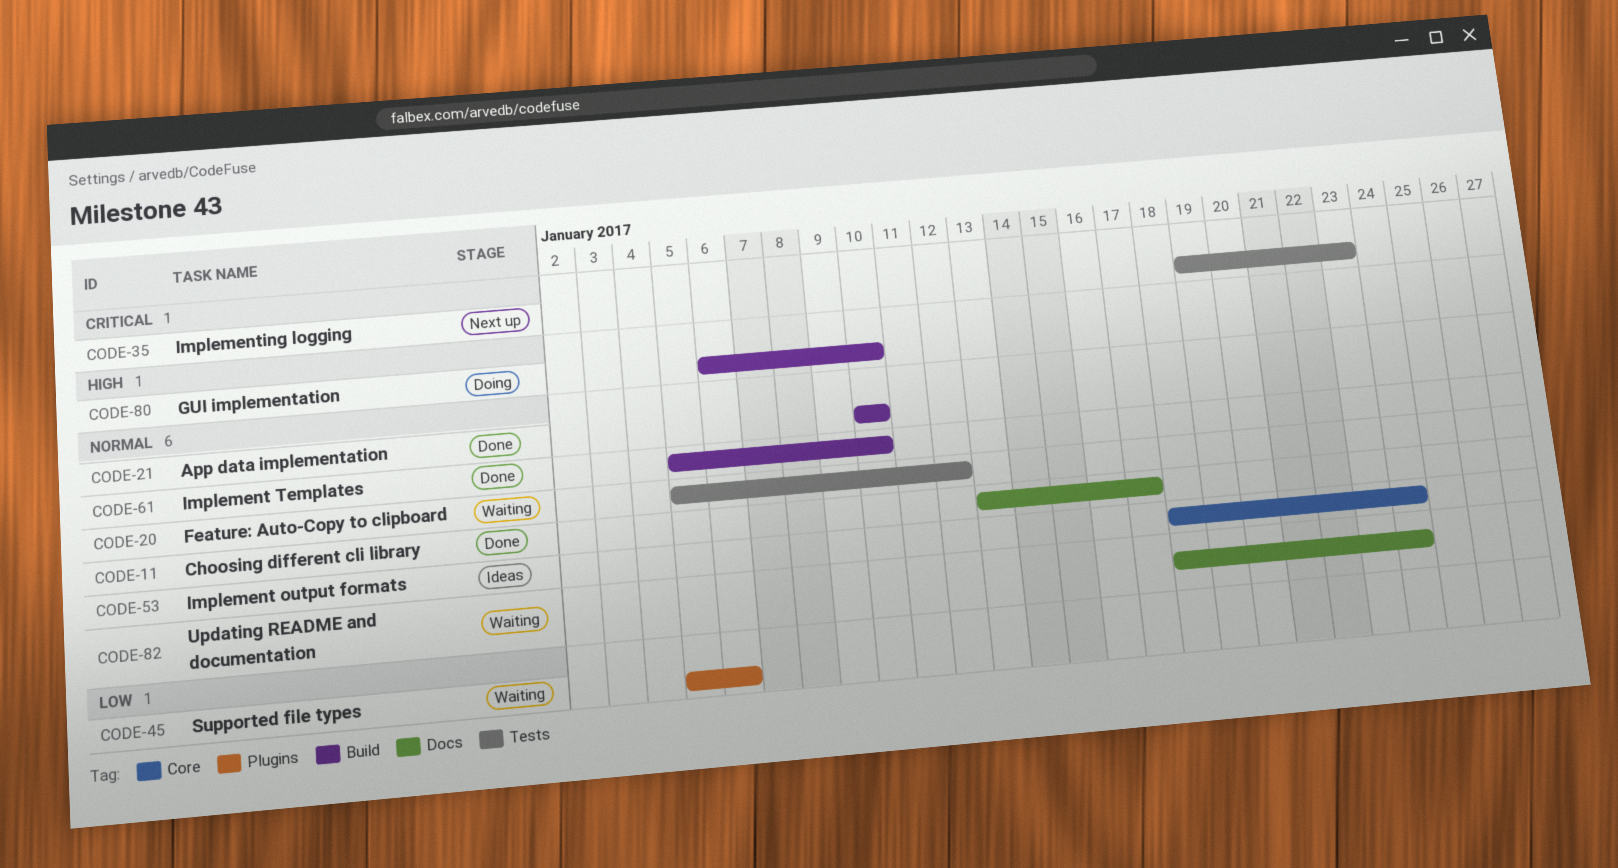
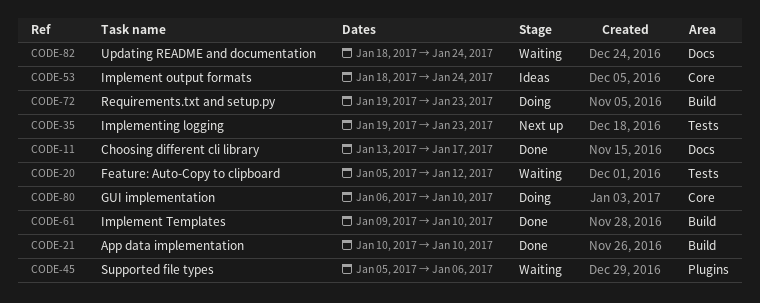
CODE-61, start: Jan 5 -> Jan 9
CODE-72: none -> present
CODE-80, label: Build -> Core

